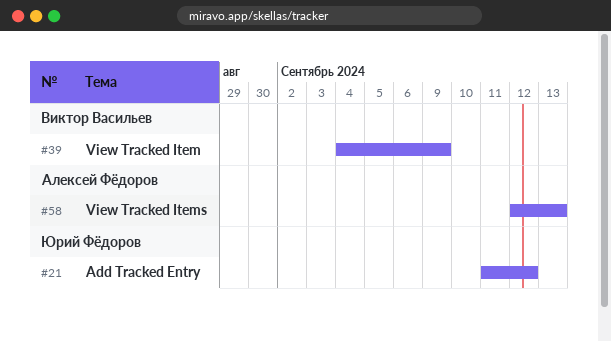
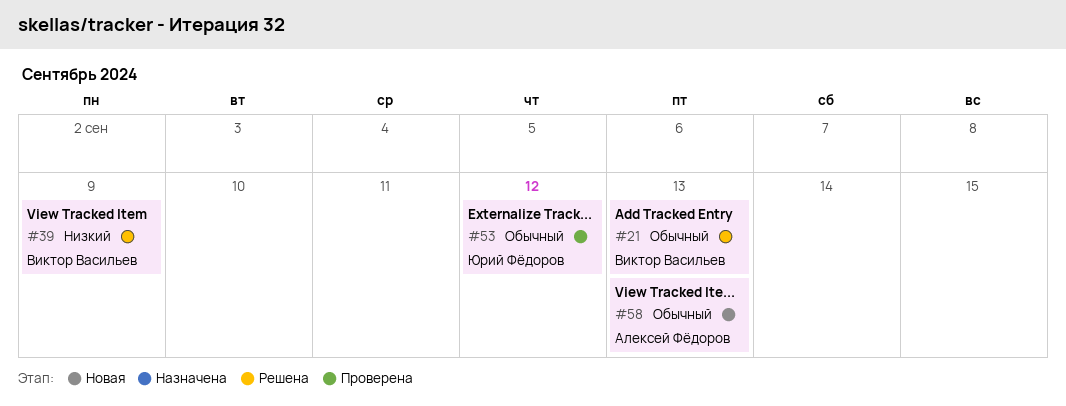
#21, owner: Юрий Фёдоров -> Виктор Васильев
#21, due: Sep 12 -> Sep 13
#53: none -> present

